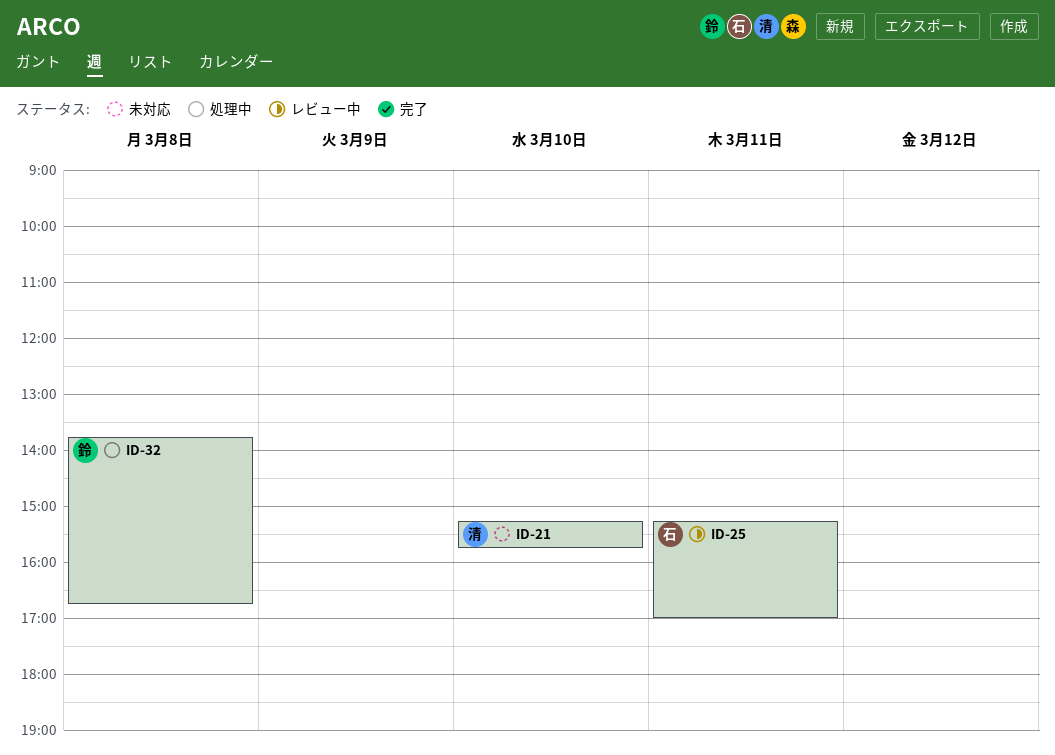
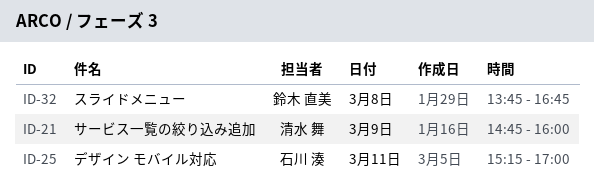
ID-21, day: Mar 10 -> Mar 9
ID-21, begins: 15:15 -> 14:45
ID-21, ends: 15:45 -> 16:00

